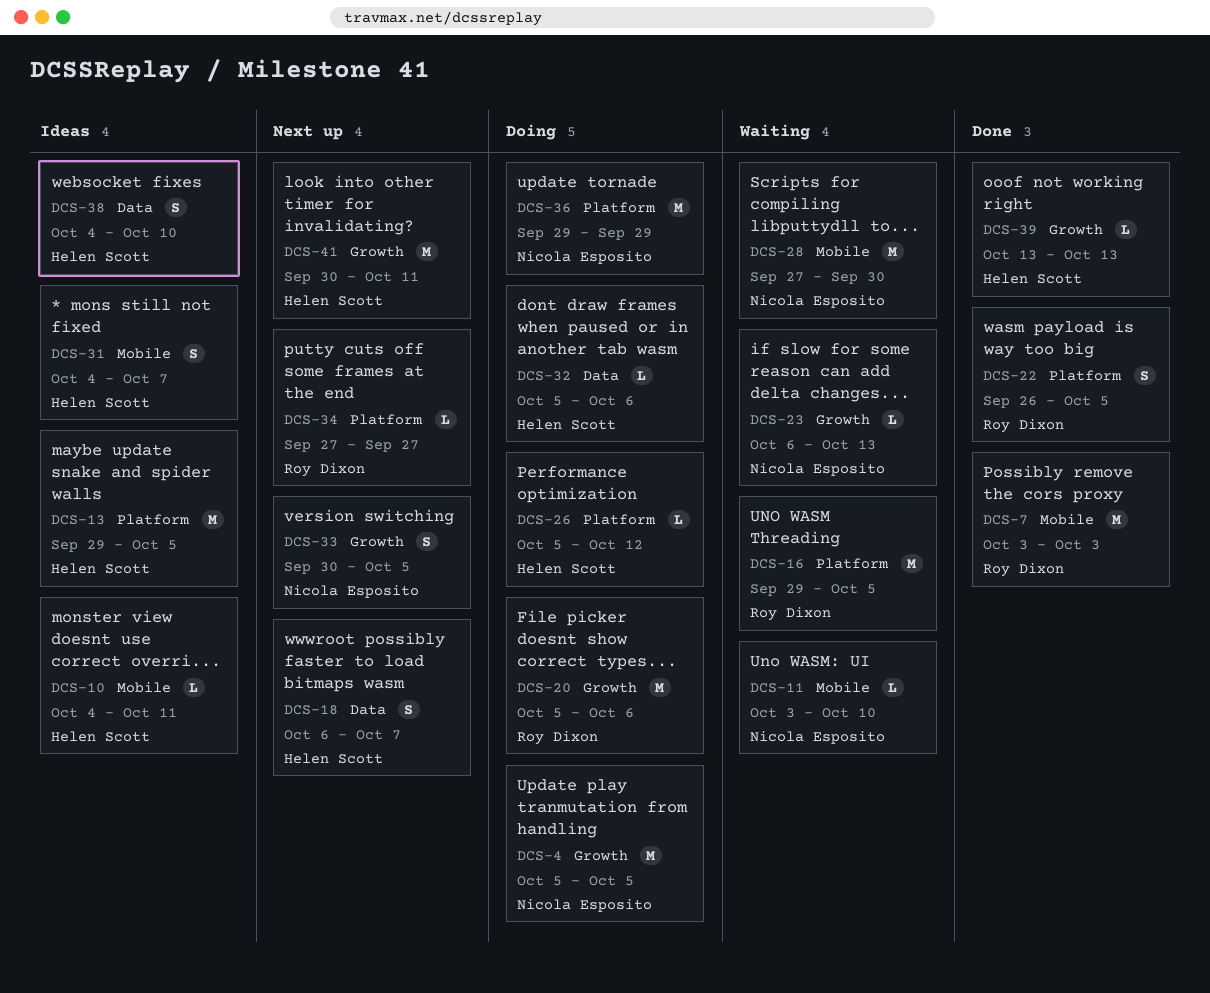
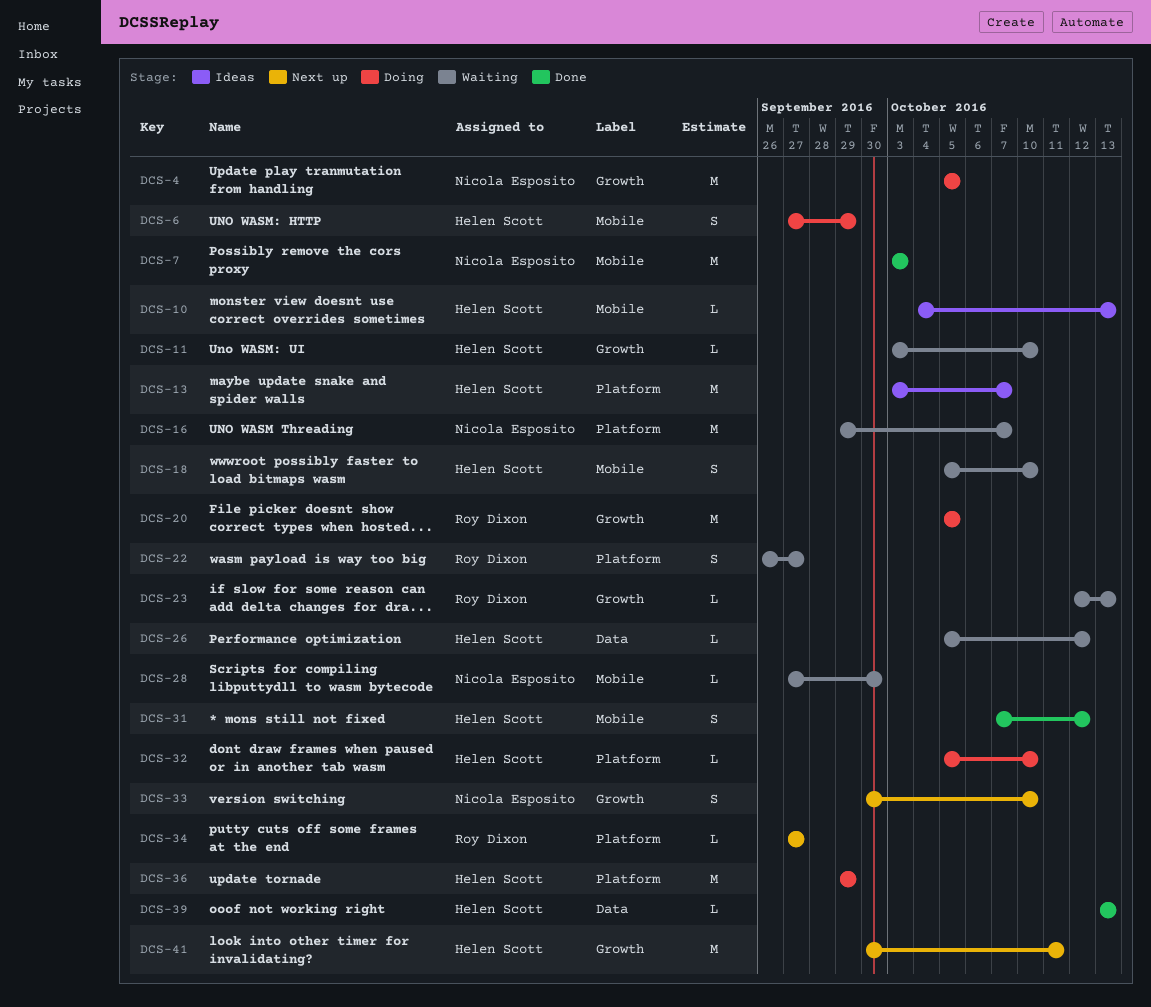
DCS-6: none -> present
DCS-7, owner: Roy Dixon -> Nicola Esposito
DCS-10, due: Oct 11 -> Oct 13
DCS-11, owner: Nicola Esposito -> Helen Scott
DCS-11, label: Mobile -> Growth
DCS-13, start: Sep 29 -> Oct 3
DCS-13, due: Oct 5 -> Oct 7
DCS-16, owner: Roy Dixon -> Nicola Esposito
DCS-16, due: Oct 5 -> Oct 7
DCS-18, status: Next up -> Waiting
DCS-18, label: Data -> Mobile
DCS-18, start: Oct 6 -> Oct 5
DCS-18, due: Oct 7 -> Oct 10
DCS-20, due: Oct 6 -> Oct 5
DCS-22, status: Done -> Waiting
DCS-22, due: Oct 5 -> Sep 27
DCS-23, owner: Nicola Esposito -> Roy Dixon
DCS-23, start: Oct 6 -> Oct 12
DCS-26, status: Doing -> Waiting
DCS-26, label: Platform -> Data
DCS-28, estimate: M -> L
DCS-31, status: Ideas -> Done
DCS-31, start: Oct 4 -> Oct 7
DCS-31, due: Oct 7 -> Oct 12
DCS-32, label: Data -> Platform
DCS-32, due: Oct 6 -> Oct 10
DCS-33, due: Oct 5 -> Oct 10
DCS-36, owner: Nicola Esposito -> Helen Scott
DCS-38: present -> none
DCS-39, label: Growth -> Data

